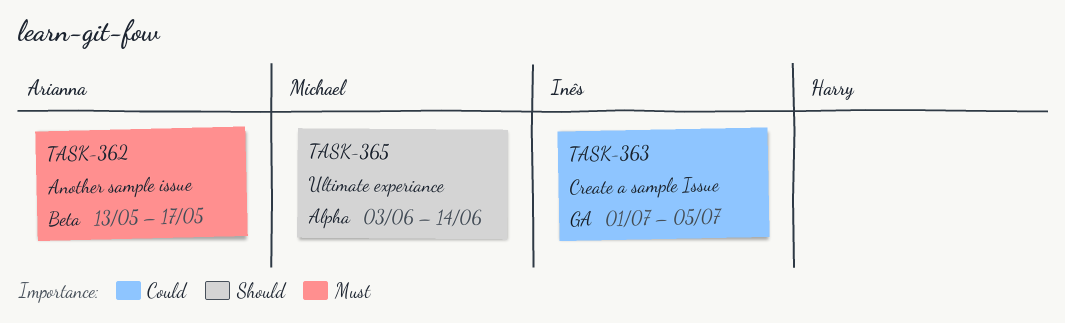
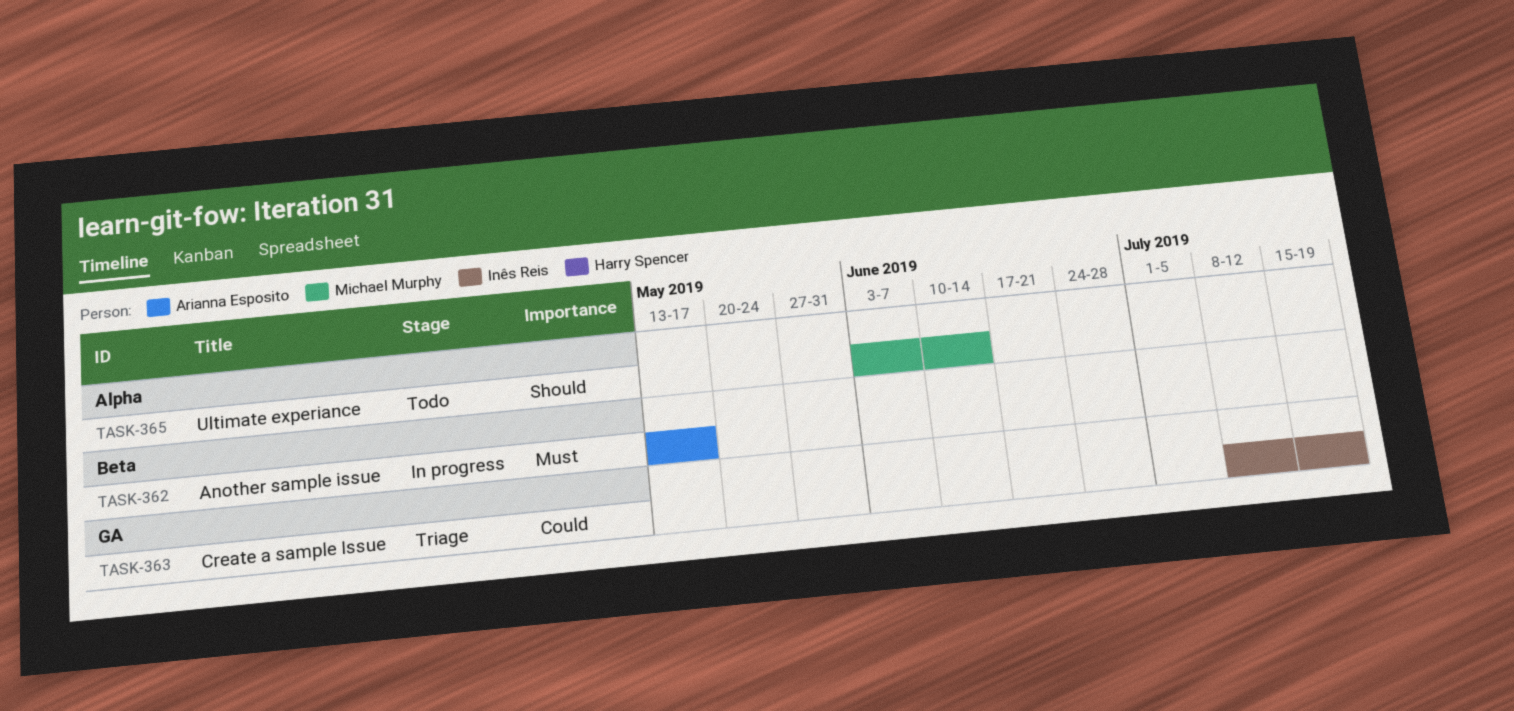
TASK-363, start: Jul 1 -> Jul 8
TASK-363, due: Jul 5 -> Jul 19

